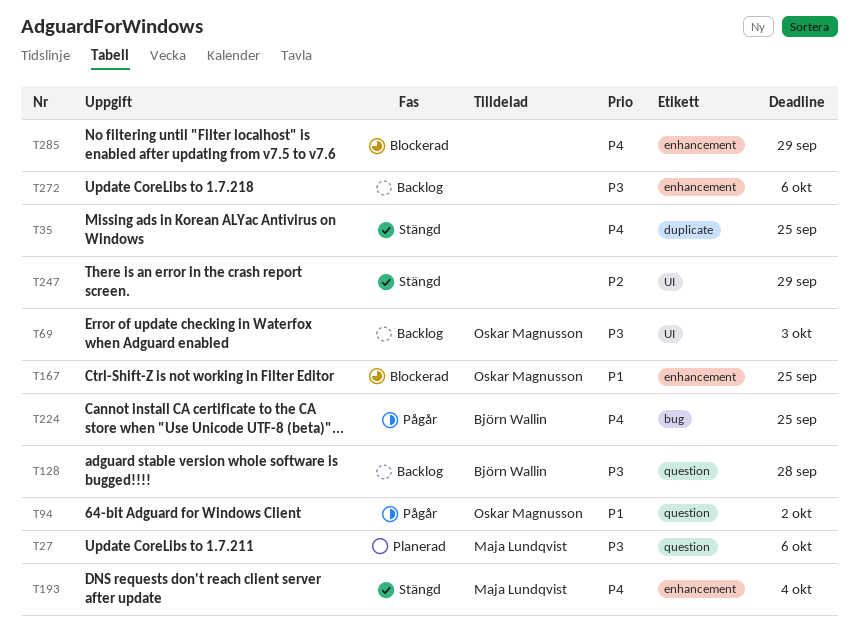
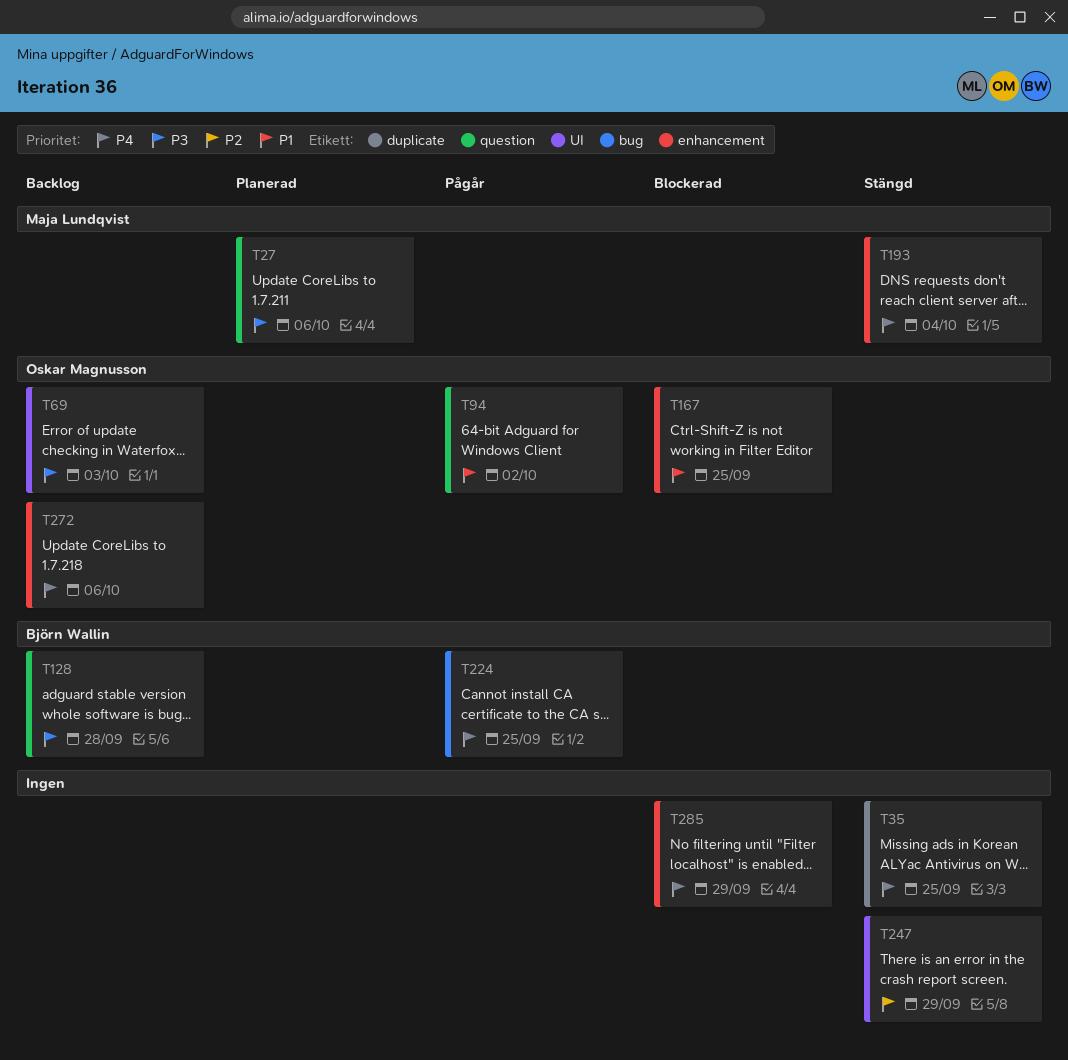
T272, owner: none -> Oskar Magnusson
T272, priority: P3 -> P4

